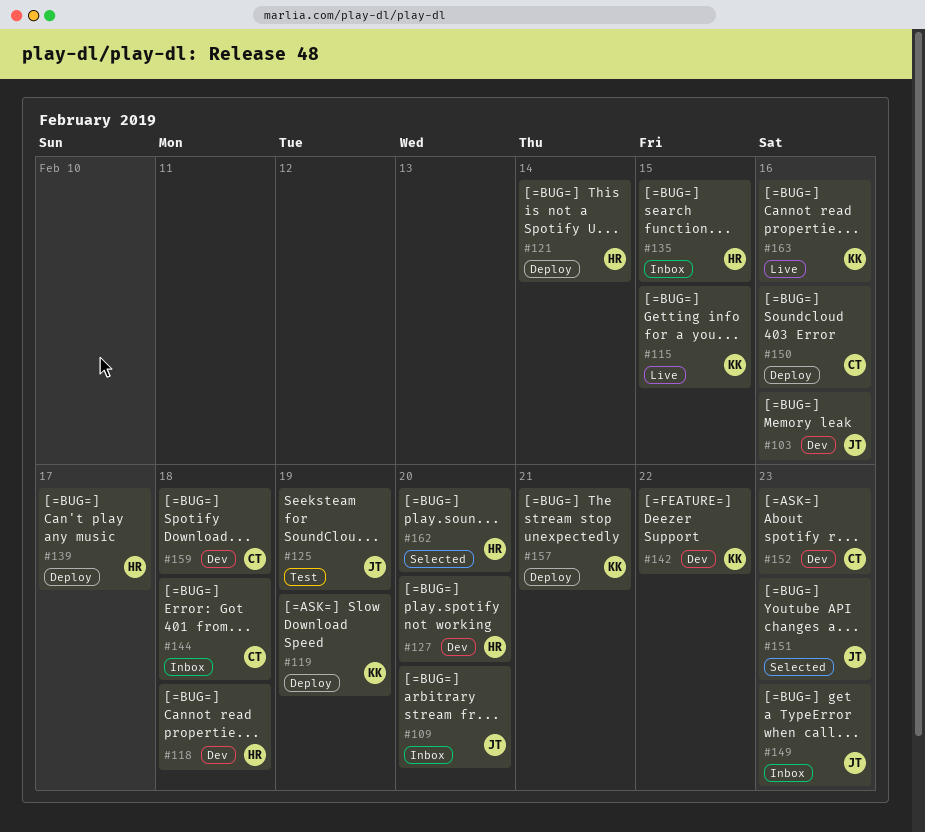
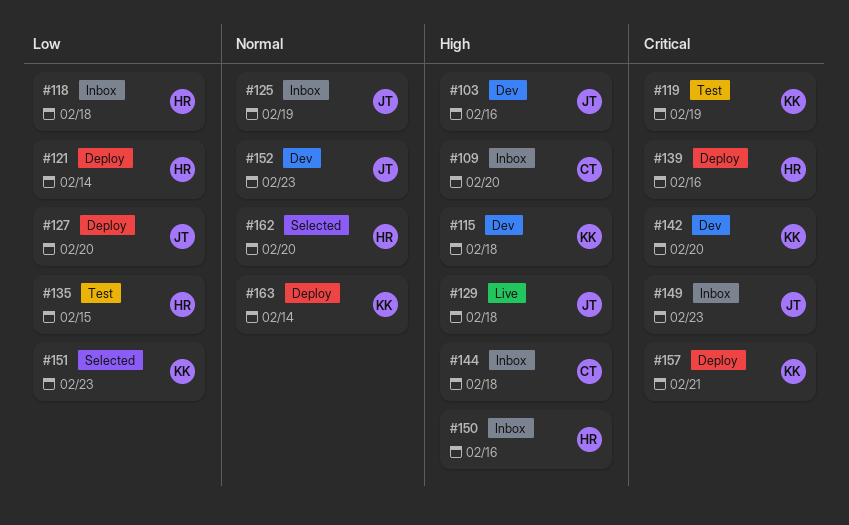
#109, owner: JT -> CT
#115, status: Live -> Dev
#115, due: Feb 15 -> Feb 18
#118, status: Dev -> Inbox
#119, status: Deploy -> Test
#125, status: Test -> Inbox
#127, status: Dev -> Deploy
#127, owner: HR -> JT
#129: none -> present
#135, status: Inbox -> Test
#139, due: Feb 17 -> Feb 16
#142, due: Feb 22 -> Feb 20
#150, status: Deploy -> Inbox
#150, owner: CT -> HR
#151, owner: JT -> KK
#152, owner: CT -> JT
#159: present -> none
#163, status: Live -> Deploy
#163, due: Feb 16 -> Feb 14

